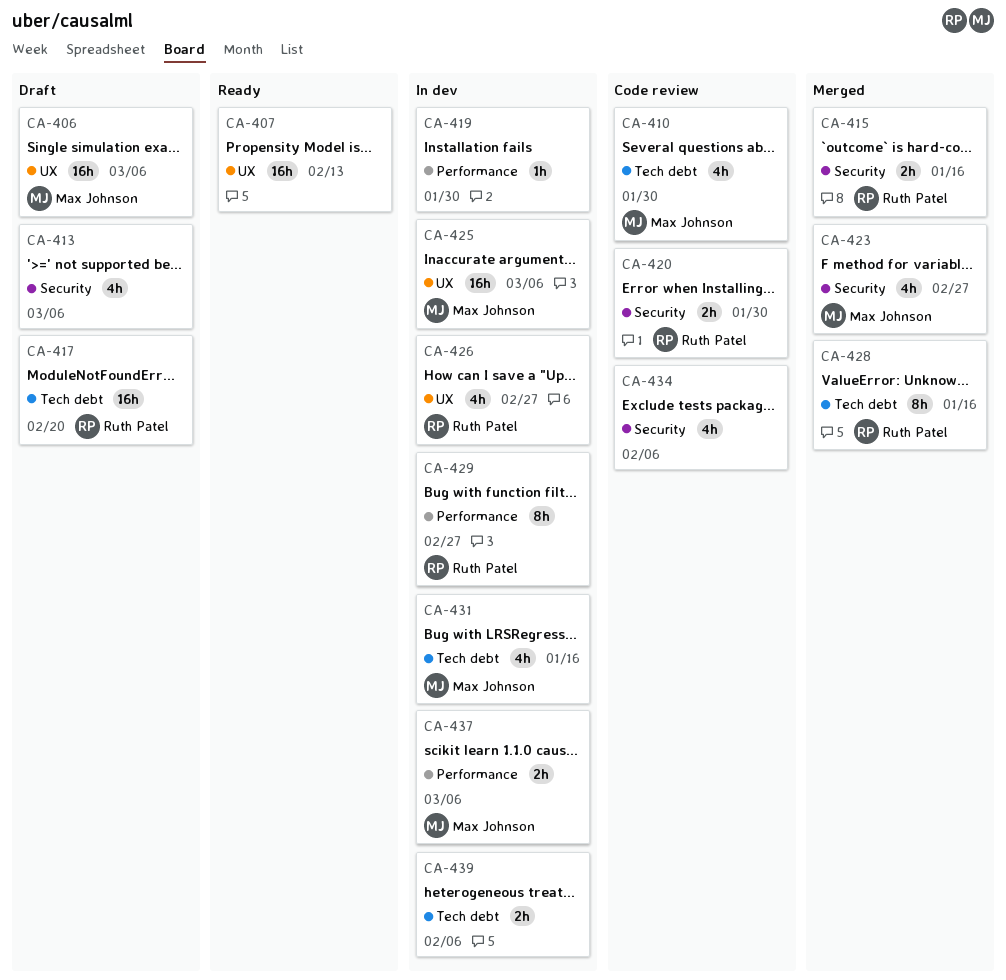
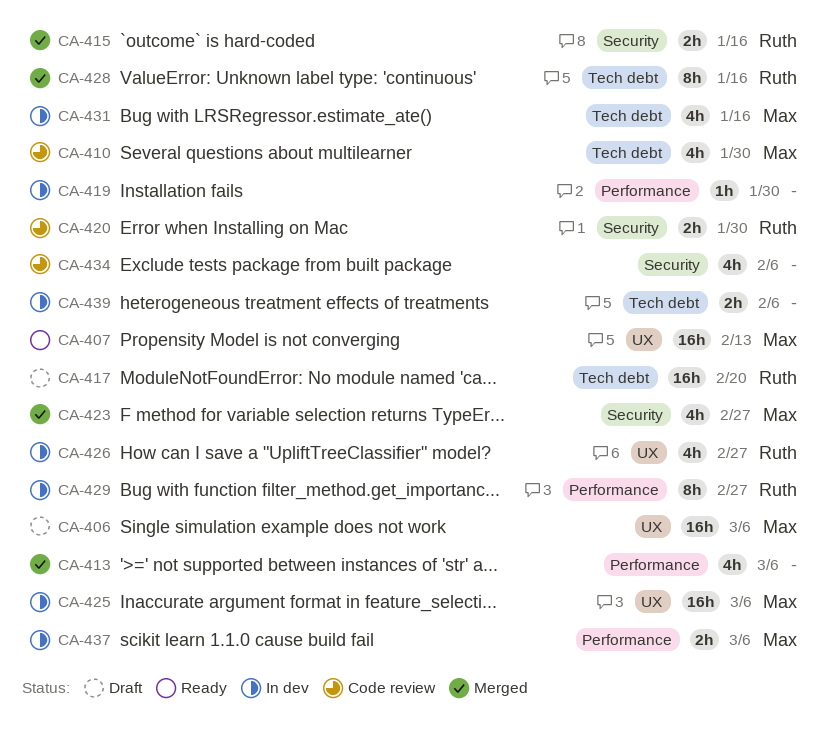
CA-407, owner: none -> Max Johnson
CA-413, status: Draft -> Merged
CA-413, label: Security -> Performance

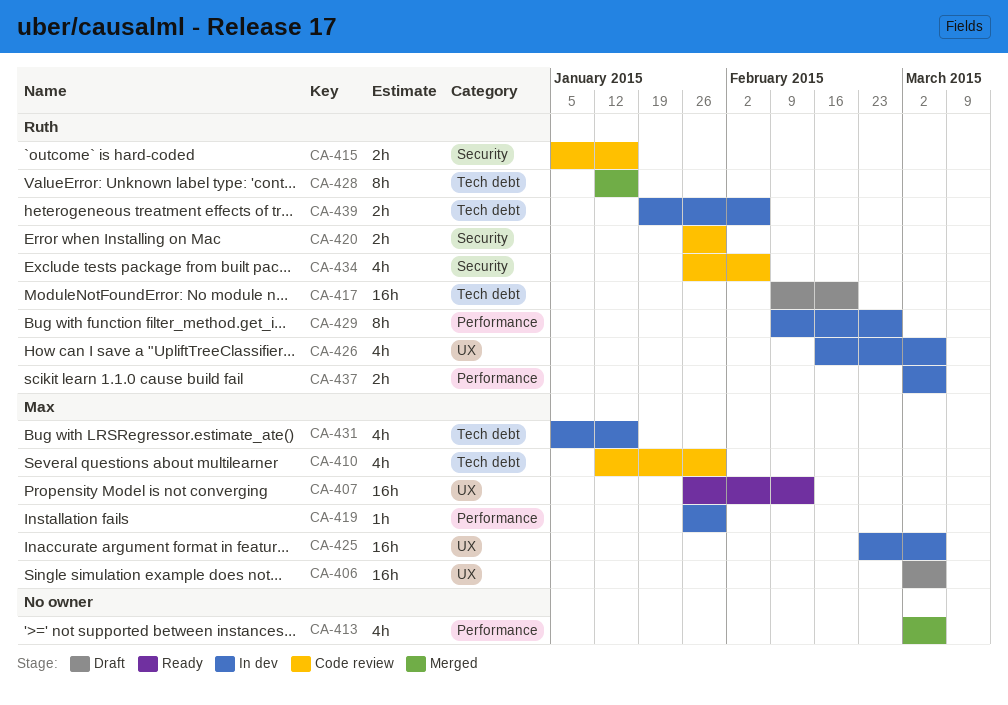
CA-415, status: Merged -> Code review
CA-419, owner: none -> Max
CA-423: present -> none
CA-426, due: Feb 27 -> Mar 6
CA-434, owner: none -> Ruth
CA-437, owner: Max -> Ruth
CA-439, owner: none -> Ruth

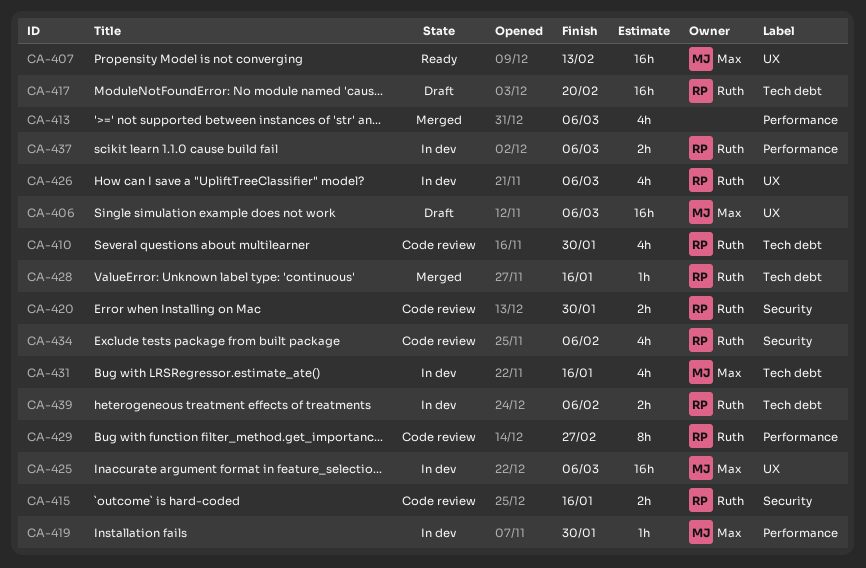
CA-410, owner: Max -> Ruth
CA-428, estimate: 8h -> 1h
CA-429, status: In dev -> Code review

